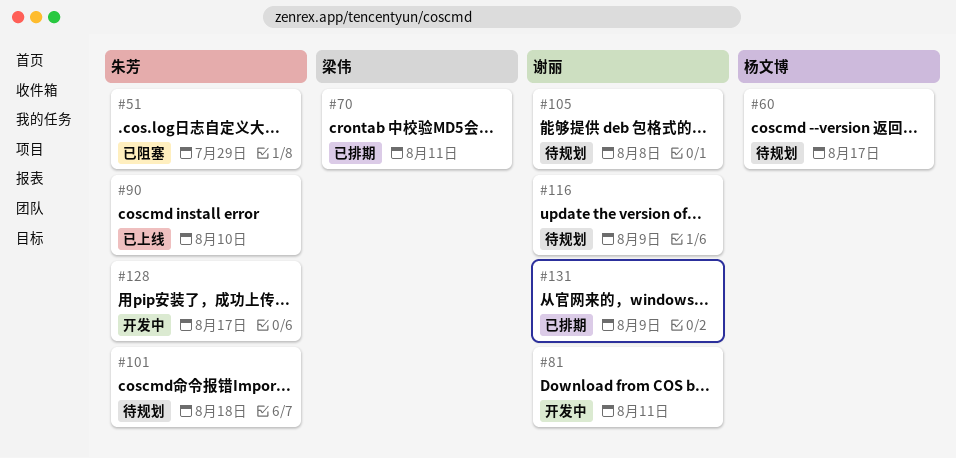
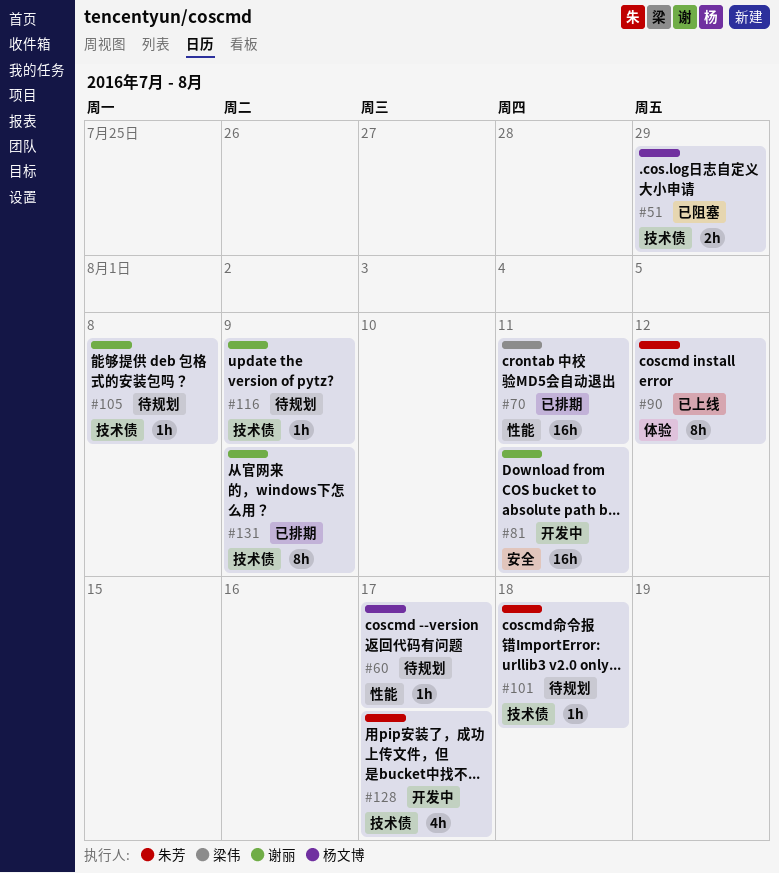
#51, owner: 朱芳 -> 杨文博
#90, due: Aug 10 -> Aug 12

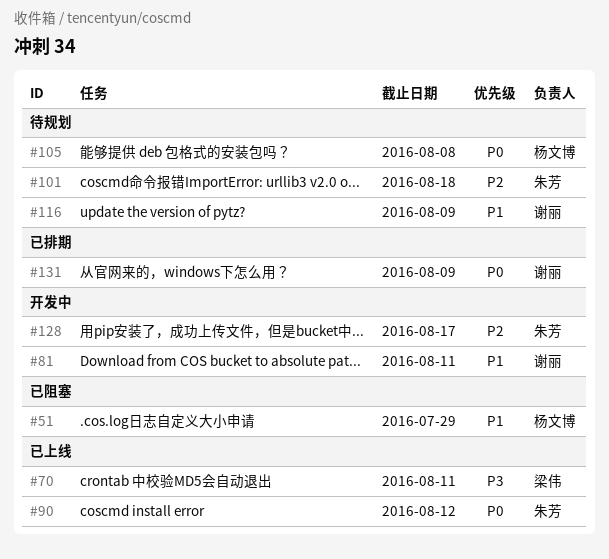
#60: present -> none
#70, status: 已排期 -> 已上线
#105, owner: 谢丽 -> 杨文博

